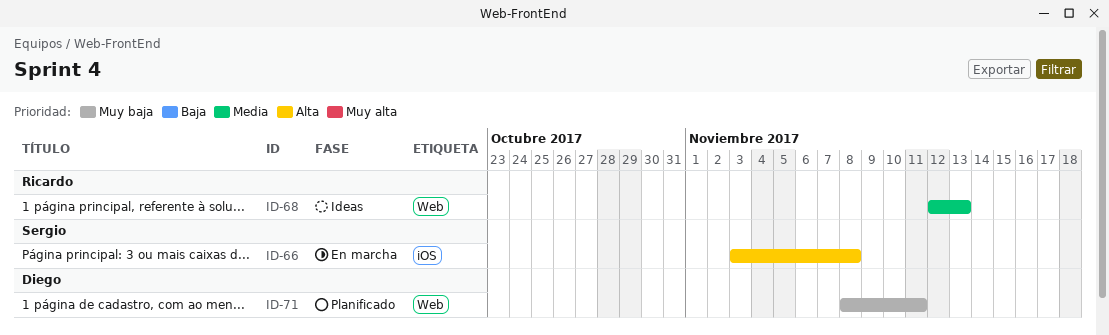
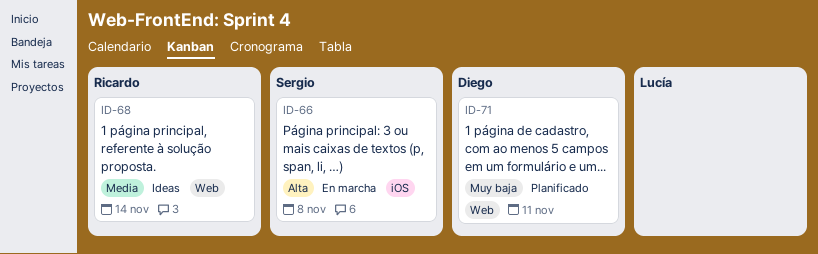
ID-68, due: Nov 13 -> Nov 14

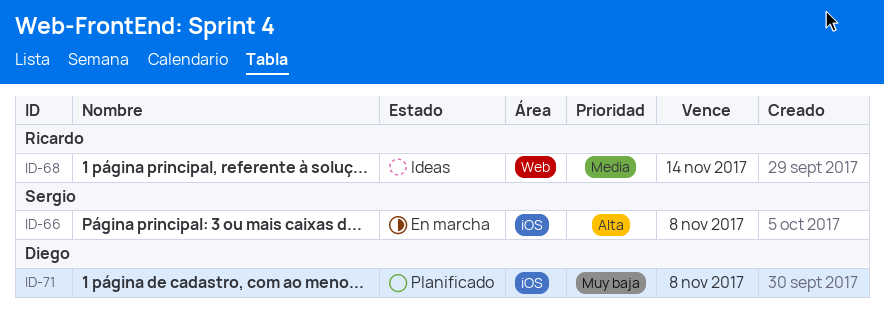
ID-71, label: Web -> iOS
ID-71, due: Nov 11 -> Nov 8

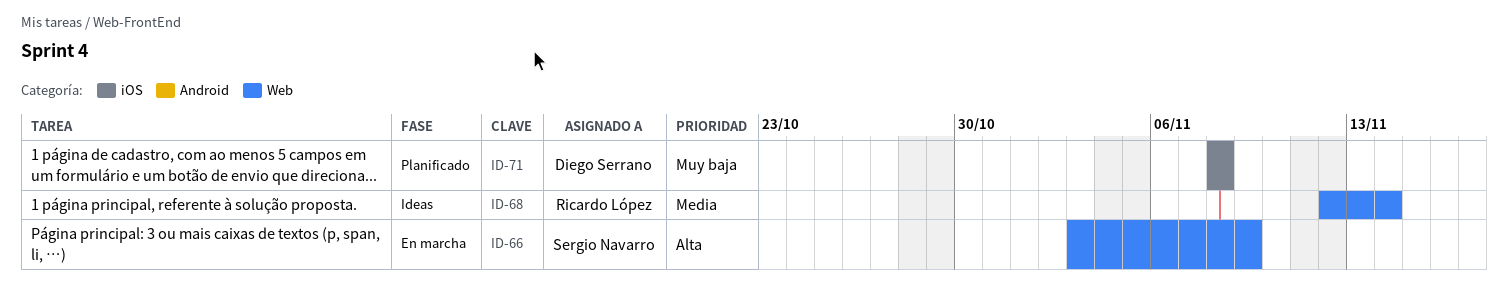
ID-66, label: iOS -> Web
ID-66, due: Nov 8 -> Nov 9

